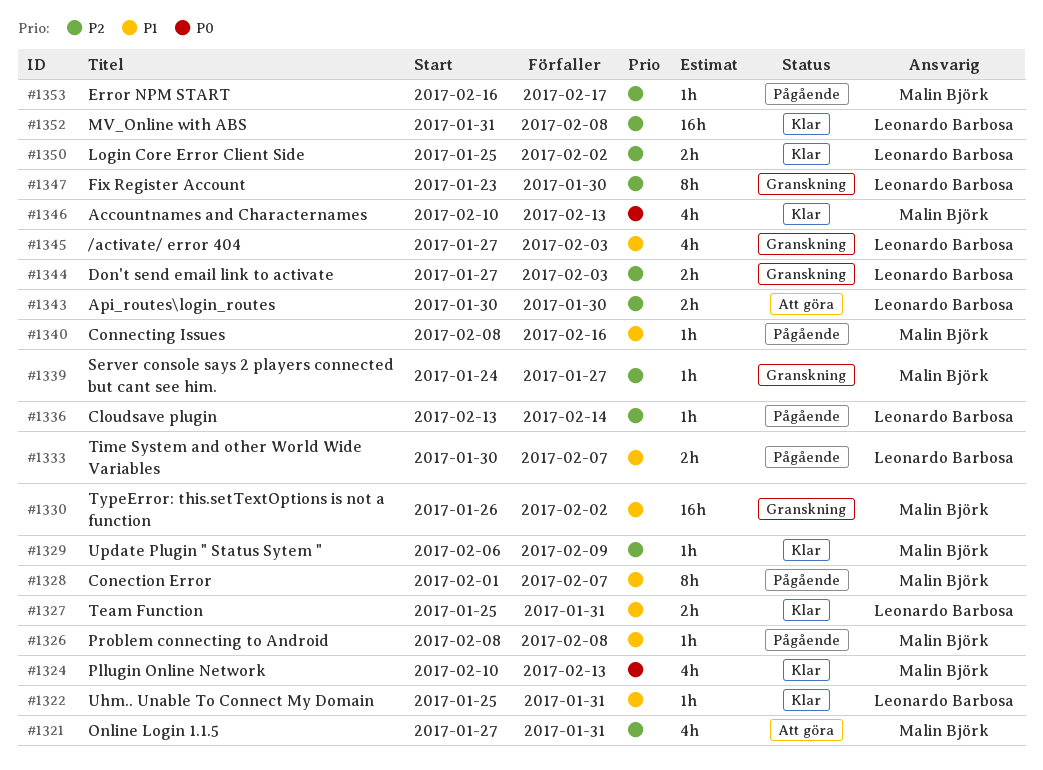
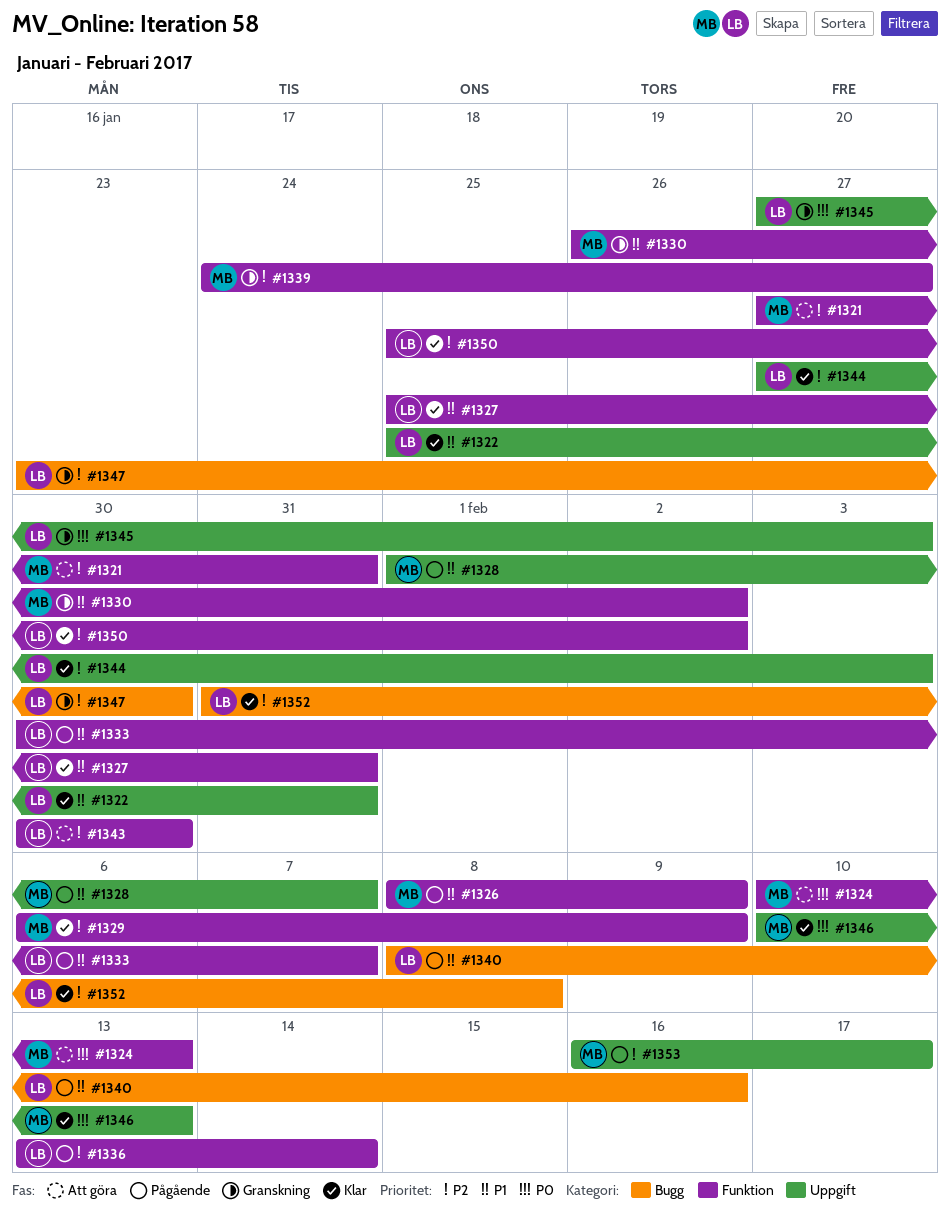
#1324, status: Klar -> Att göra
#1326, due: Feb 8 -> Feb 9
#1340, owner: Malin Björk -> Leonardo Barbosa
#1344, status: Granskning -> Klar
#1345, priority: P1 -> P0

